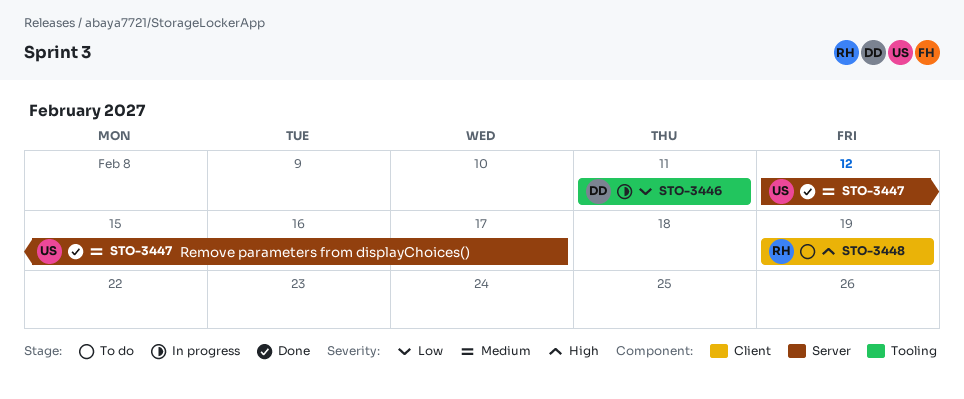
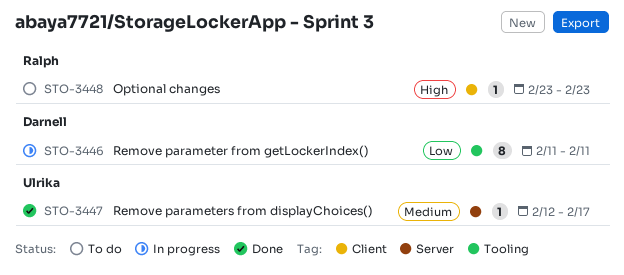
STO-3448, start: Feb 19 -> Feb 23
STO-3448, due: Feb 19 -> Feb 23

